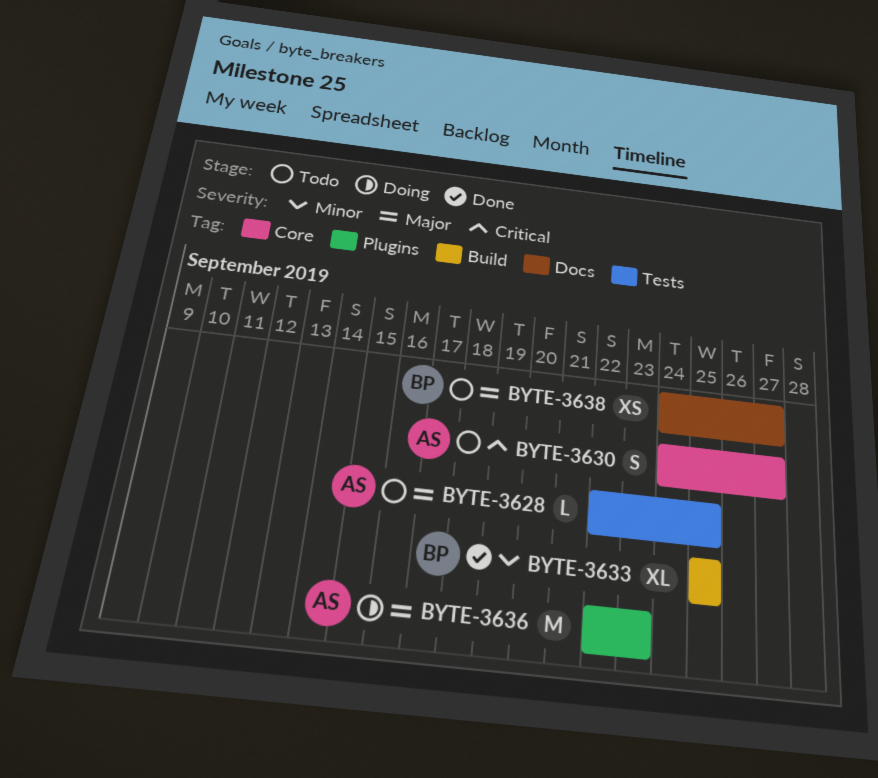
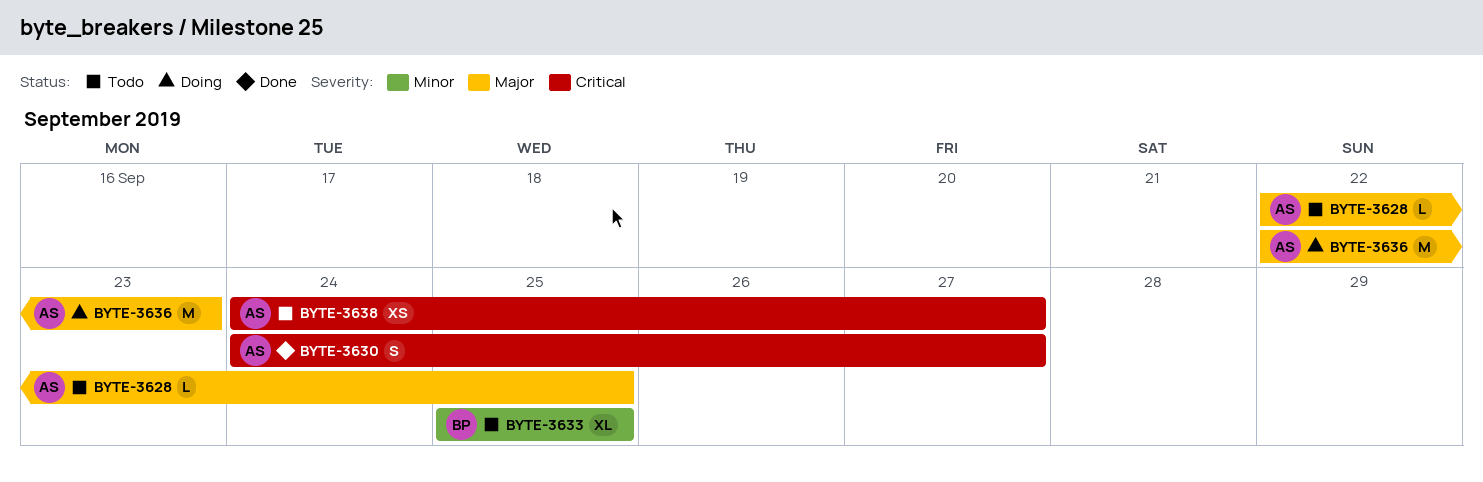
BYTE-3630, status: Todo -> Done
BYTE-3633, status: Done -> Todo
BYTE-3638, owner: BP -> AS
BYTE-3638, priority: Major -> Critical

